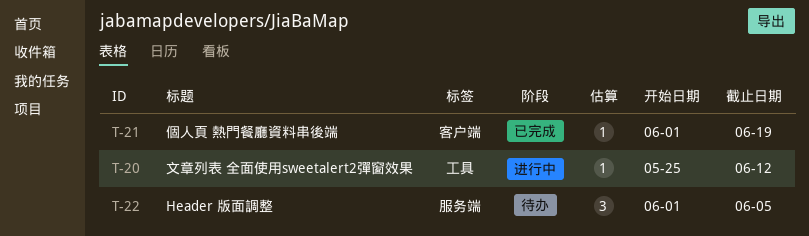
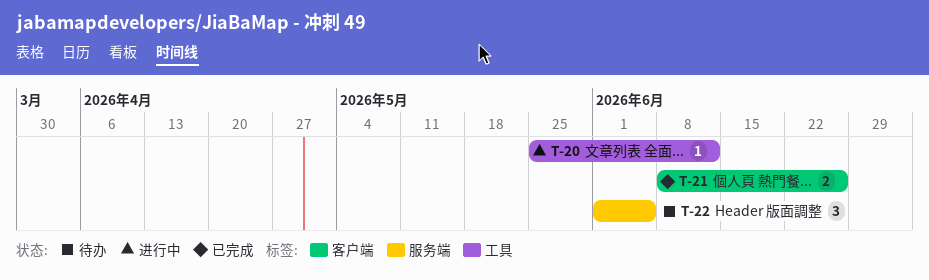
T-21, estimate: 1 -> 2
T-21, start: Jun 1 -> Jun 8
T-21, due: Jun 19 -> Jun 26

